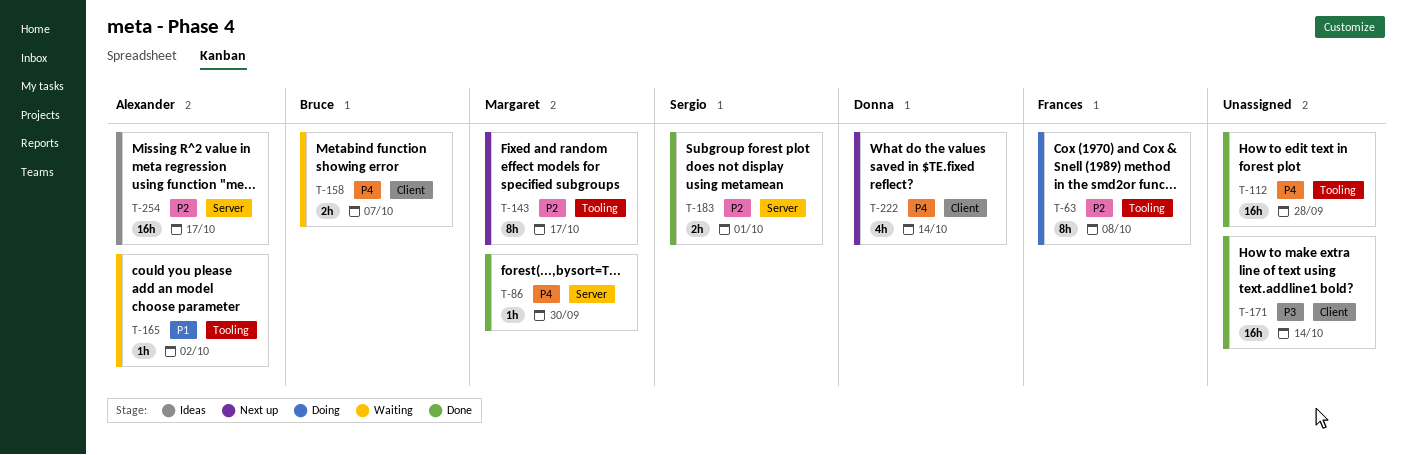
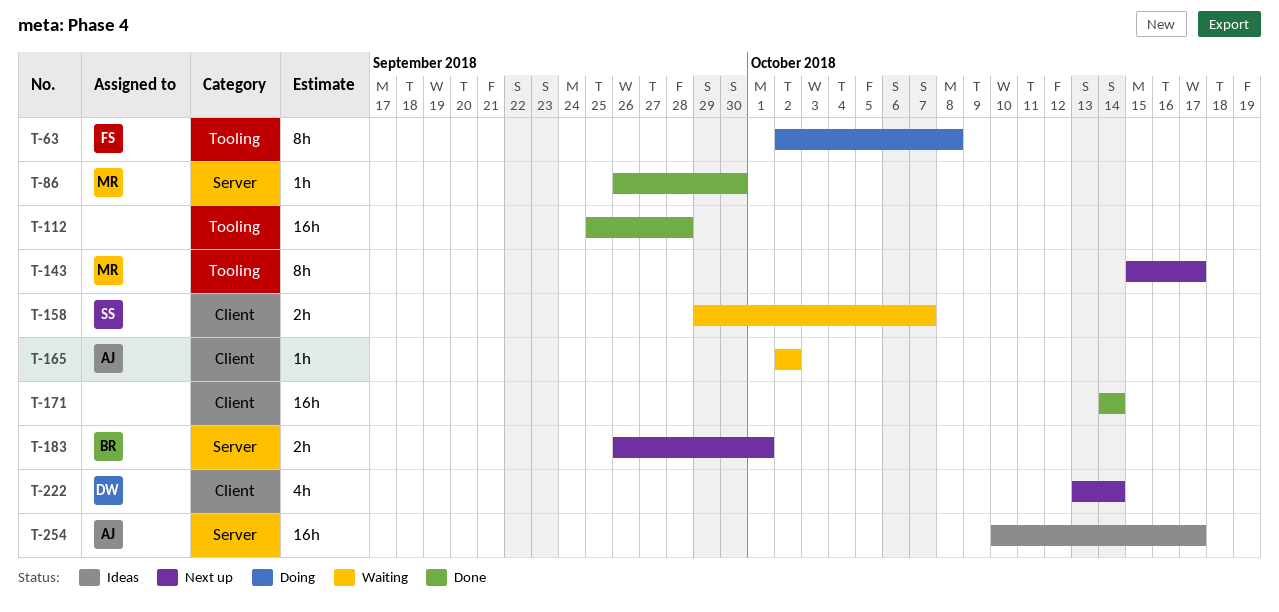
T-158, owner: Bruce -> Sergio
T-165, label: Tooling -> Client
T-183, status: Done -> Next up
T-183, owner: Sergio -> Bruce

